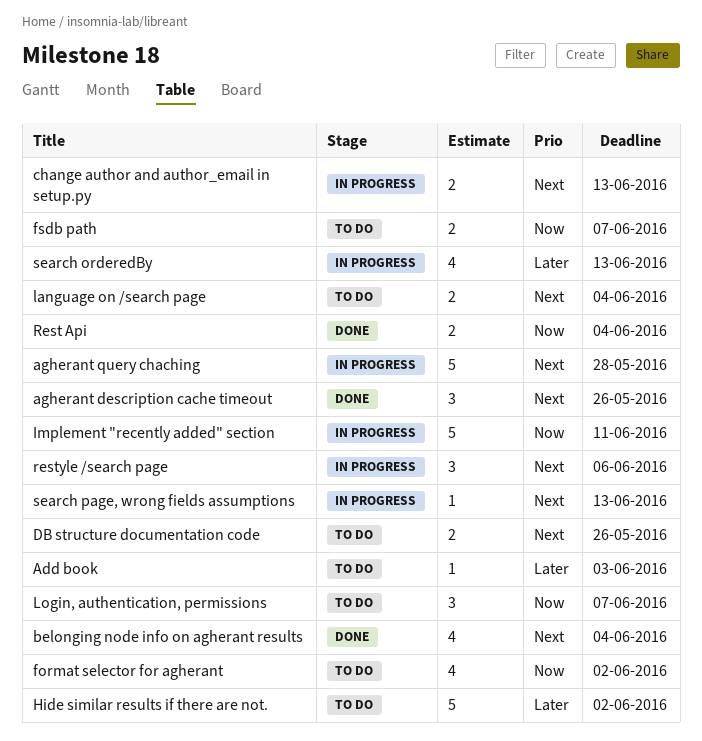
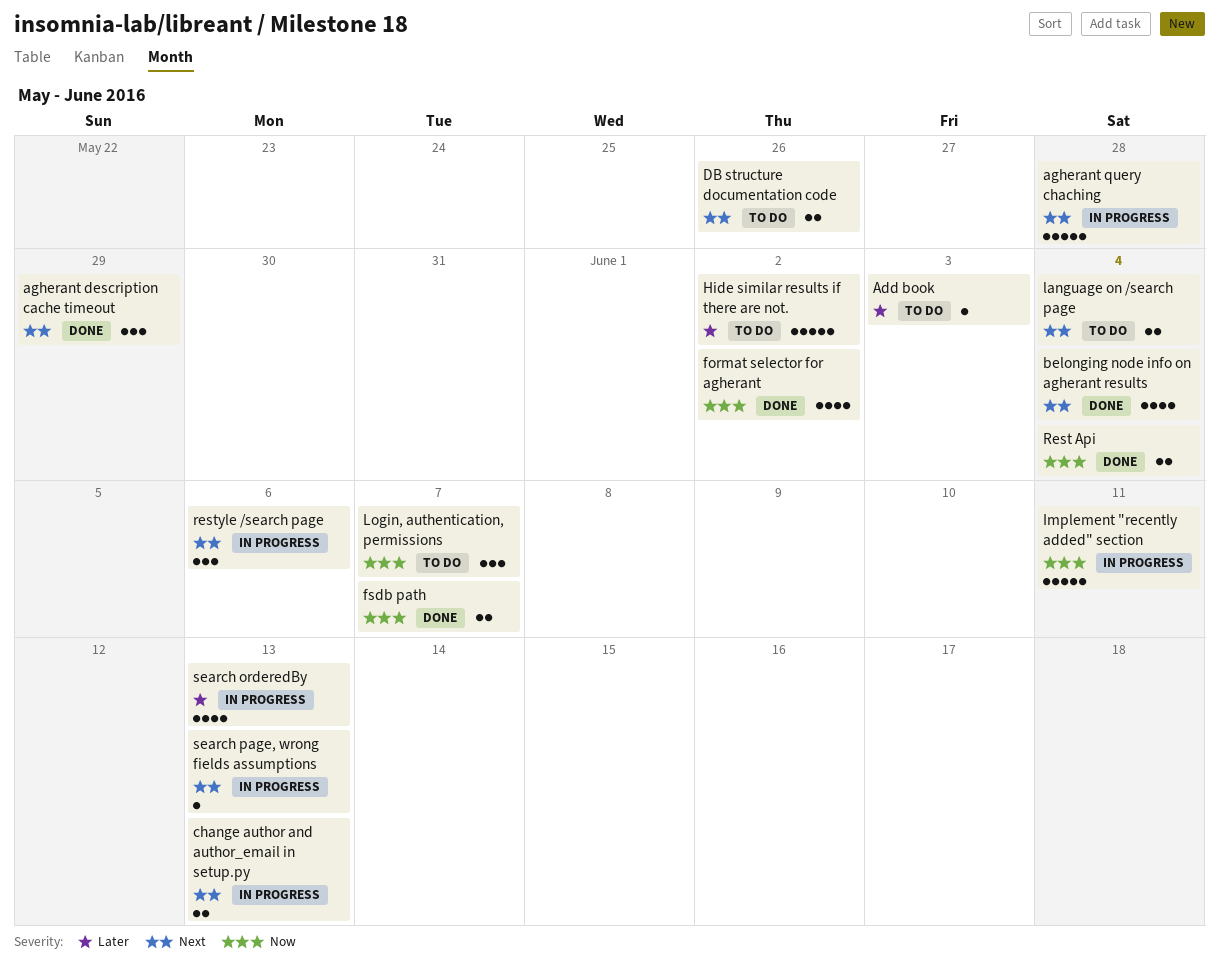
agherant description cache timeout, due: May 26 -> May 29
format selector for agherant, status: To do -> Done
fsdb path, status: To do -> Done

